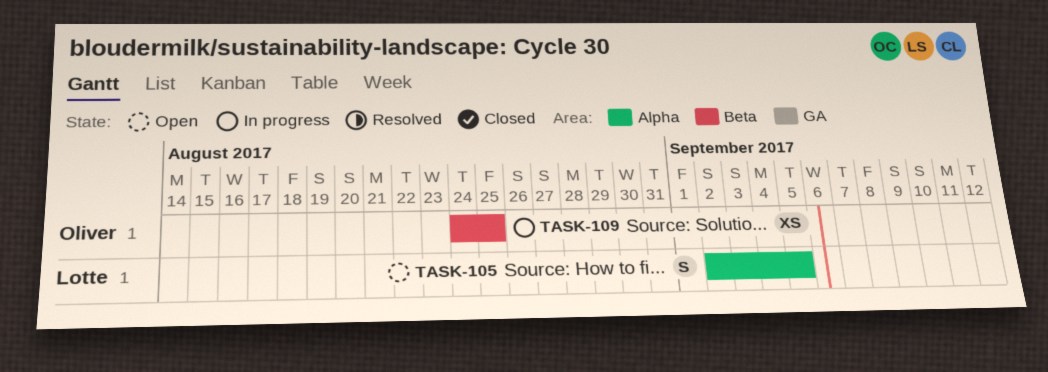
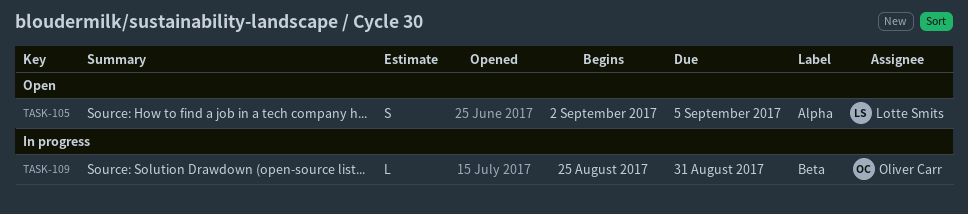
TASK-109, estimate: XS -> L
TASK-109, start: Aug 24 -> Aug 25
TASK-109, due: Aug 25 -> Aug 31

